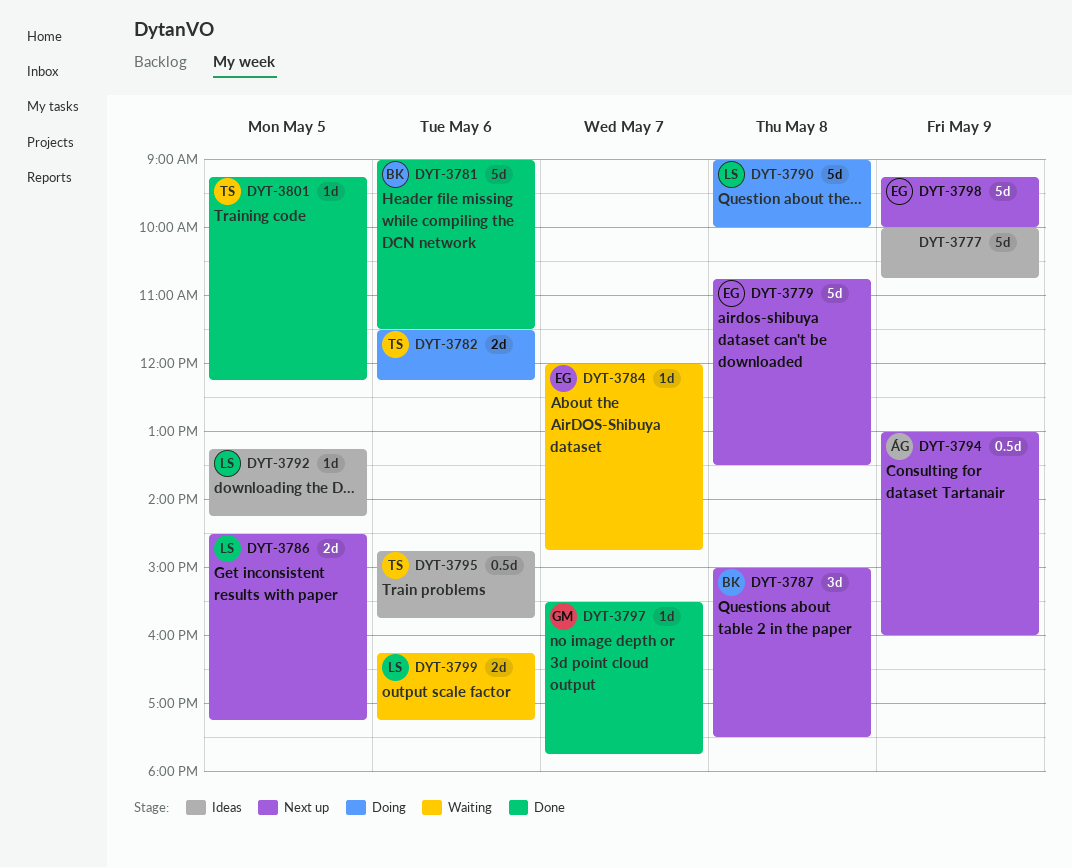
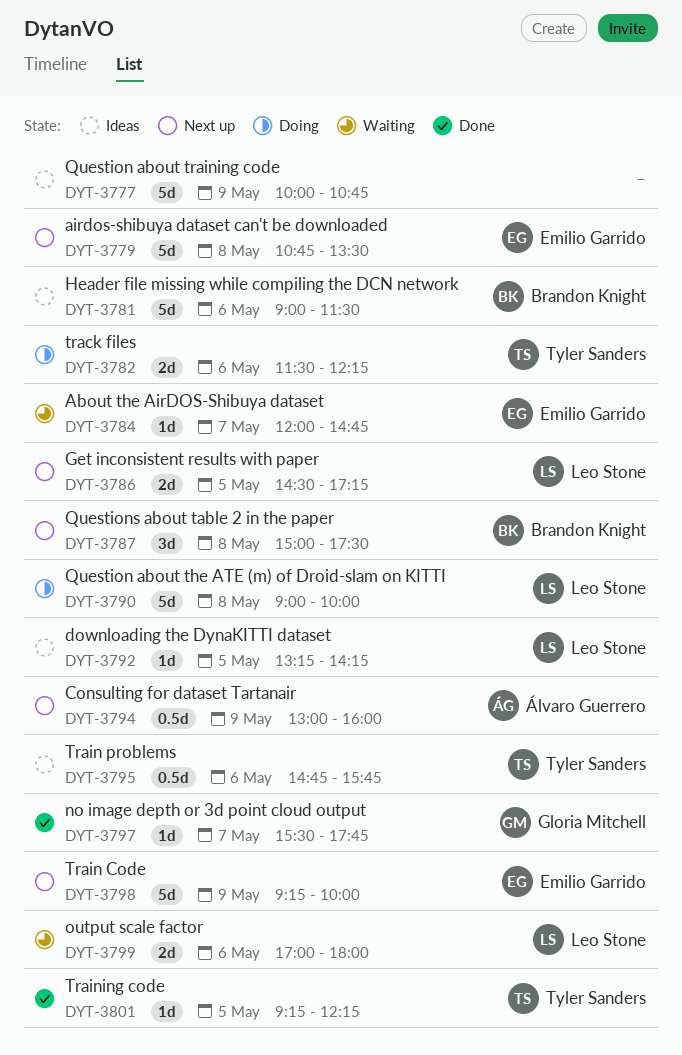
DYT-3781, status: Done -> Ideas
DYT-3799, begins: 16:15 -> 17:00
DYT-3799, ends: 17:15 -> 18:00

